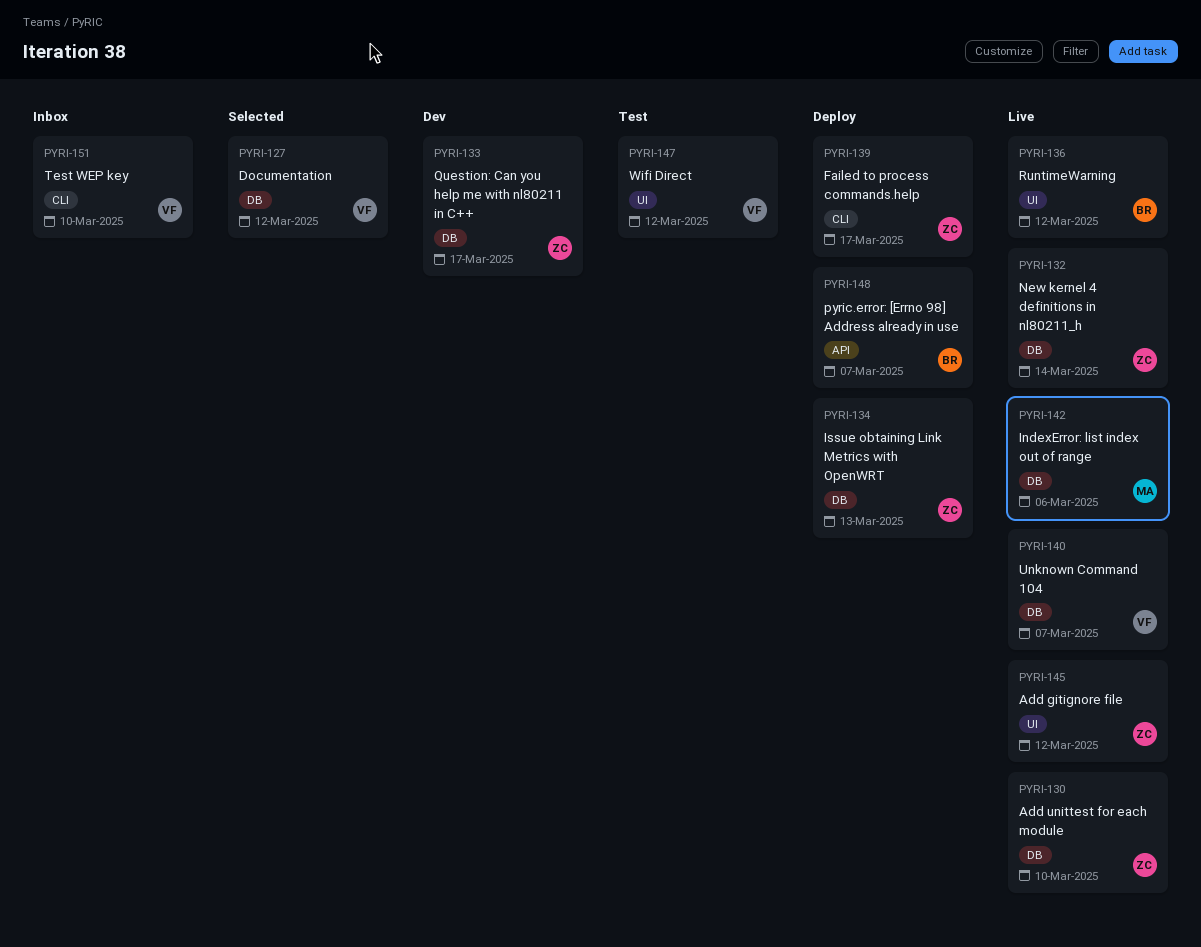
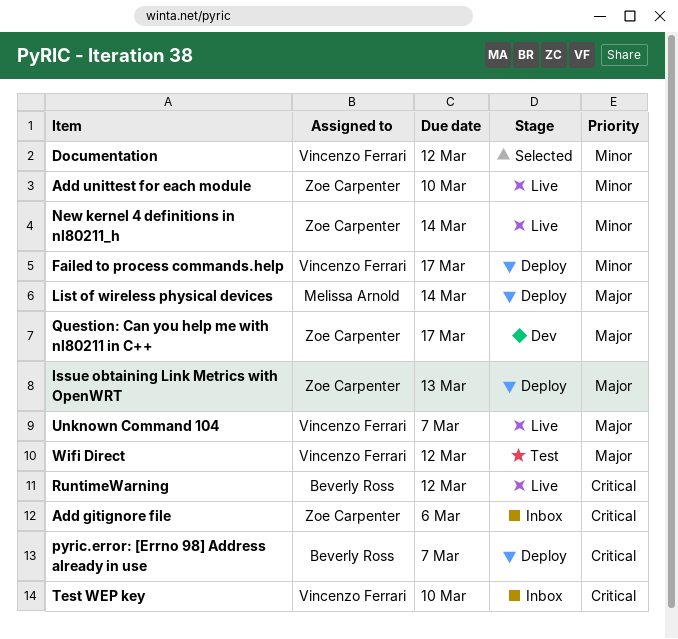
Add gitignore file, status: Live -> Inbox
Add gitignore file, due: Mar 12 -> Mar 6
Failed to process commands.help, owner: Zoe Carpenter -> Vincenzo Ferrari
IndexError: list index out of range: present -> none
List of wireless physical devices: none -> present

